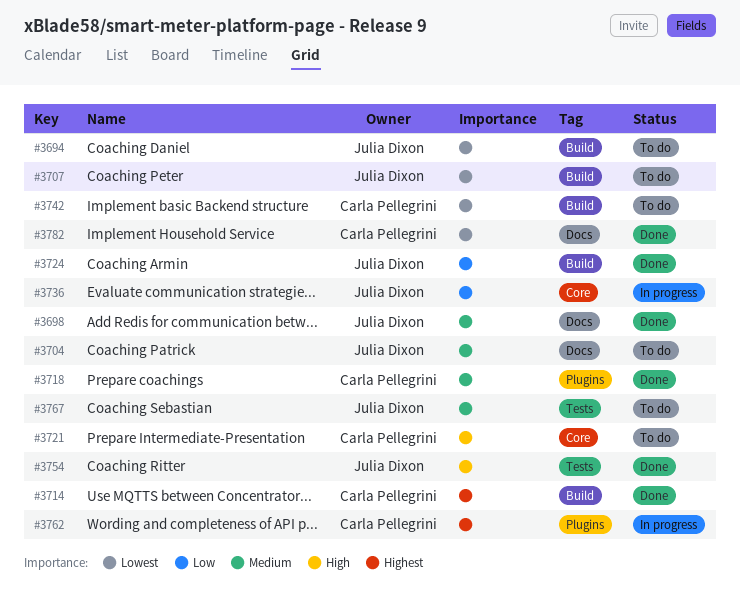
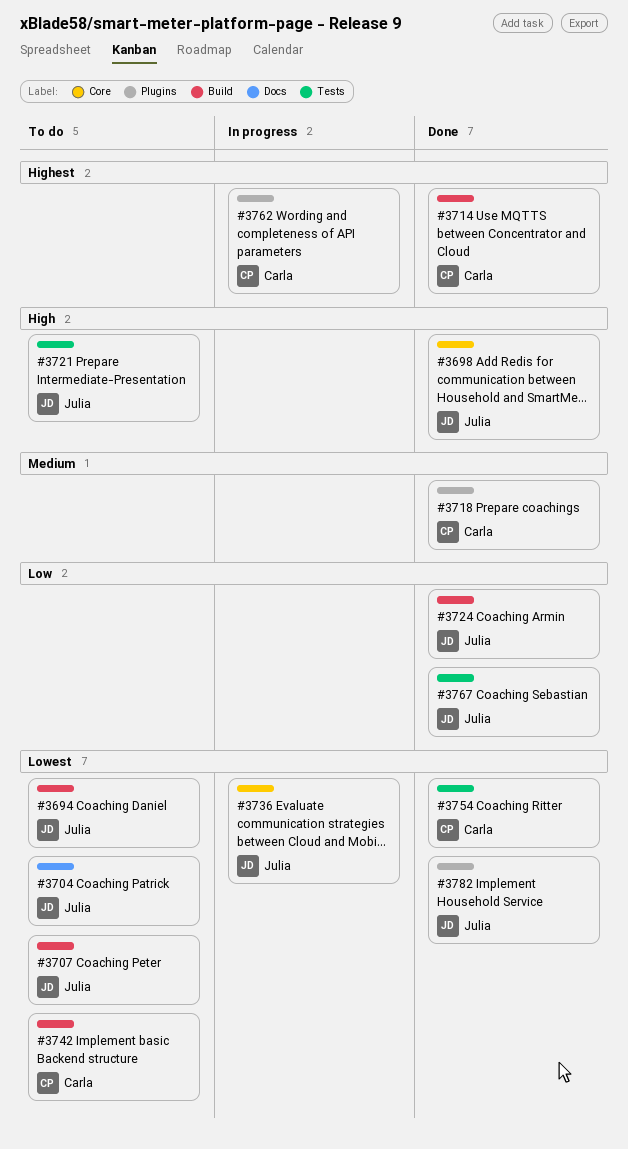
#3698, priority: Medium -> High
#3698, label: Docs -> Core
#3704, priority: Medium -> Lowest
#3721, owner: Carla Pellegrini -> Julia Dixon
#3721, label: Core -> Tests
#3736, priority: Low -> Lowest
#3754, owner: Julia Dixon -> Carla Pellegrini
#3754, priority: High -> Lowest
#3767, status: To do -> Done
#3767, priority: Medium -> Low
#3782, owner: Carla Pellegrini -> Julia Dixon
#3782, label: Docs -> Plugins

